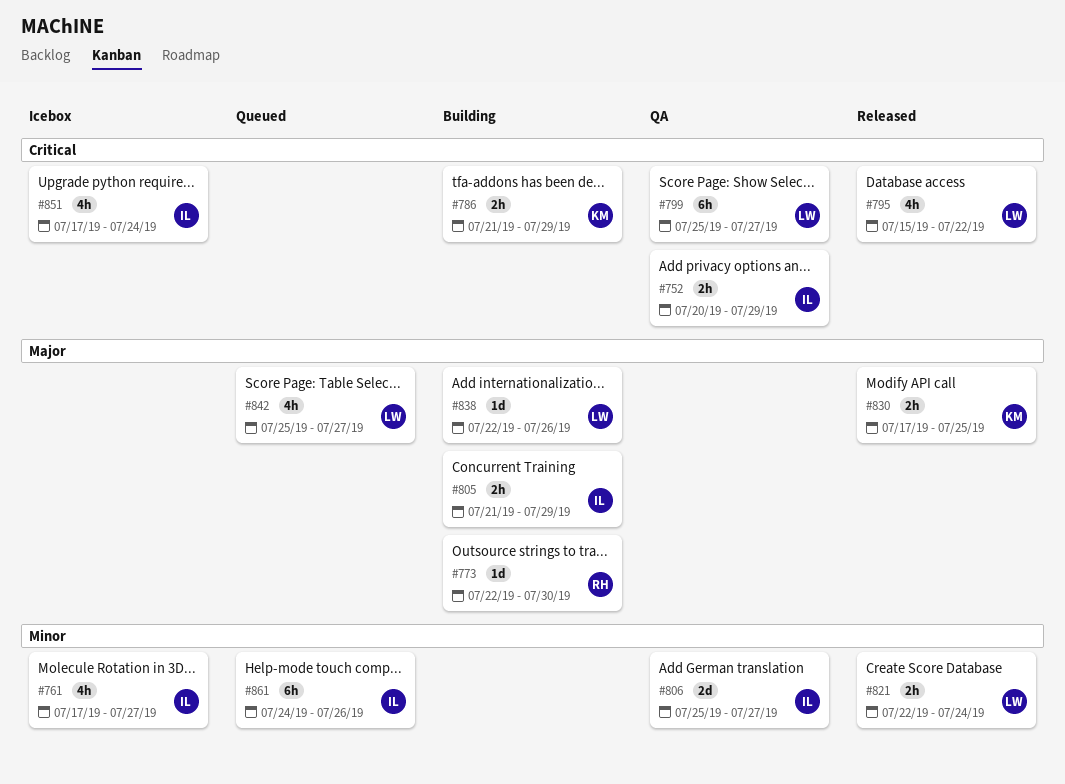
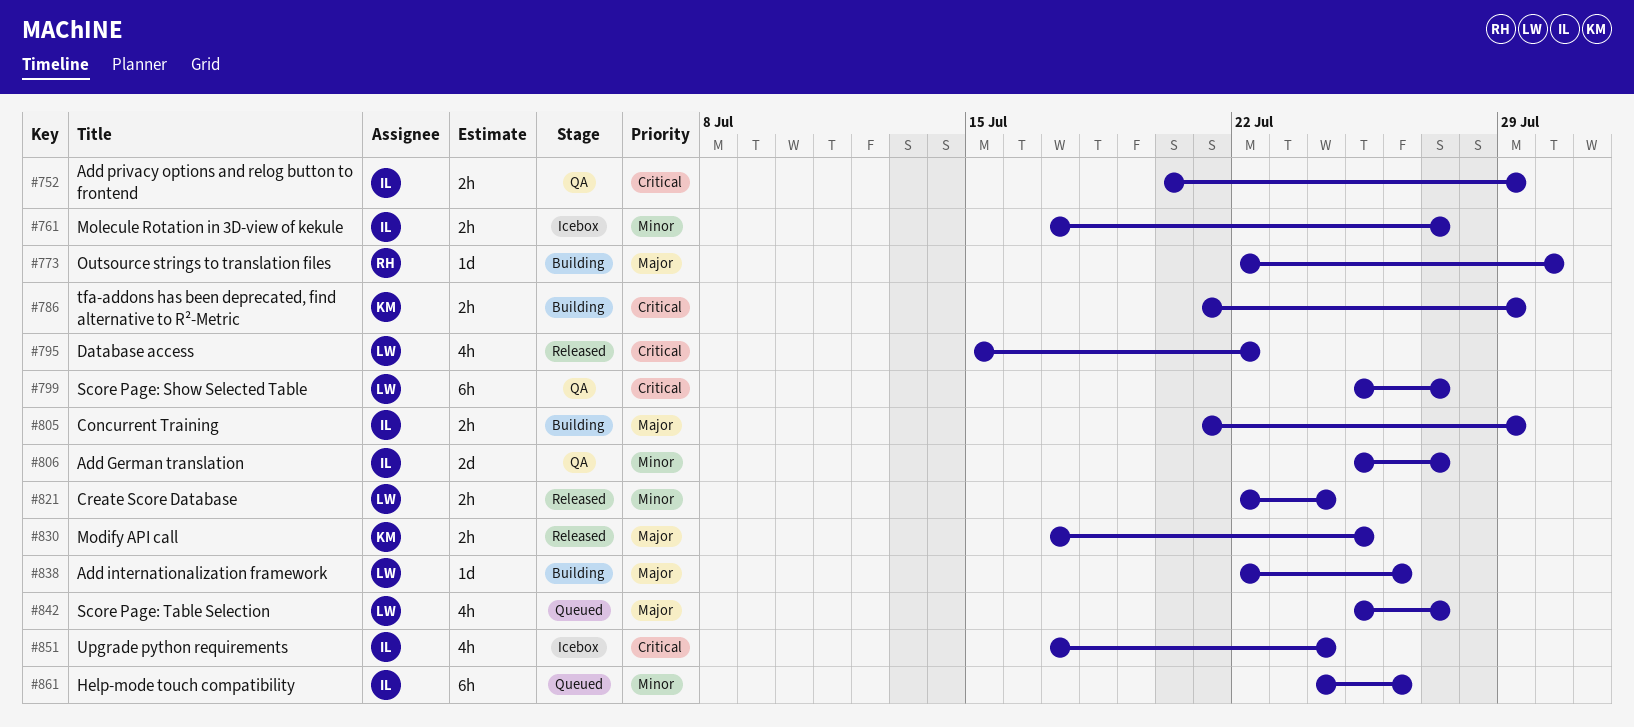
#761, estimate: 4h -> 2h

